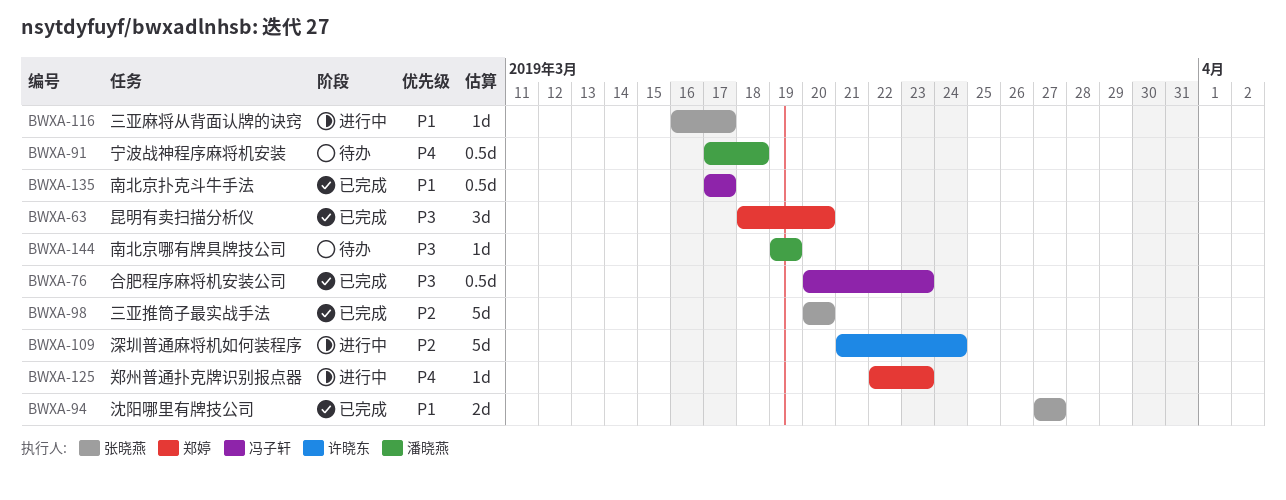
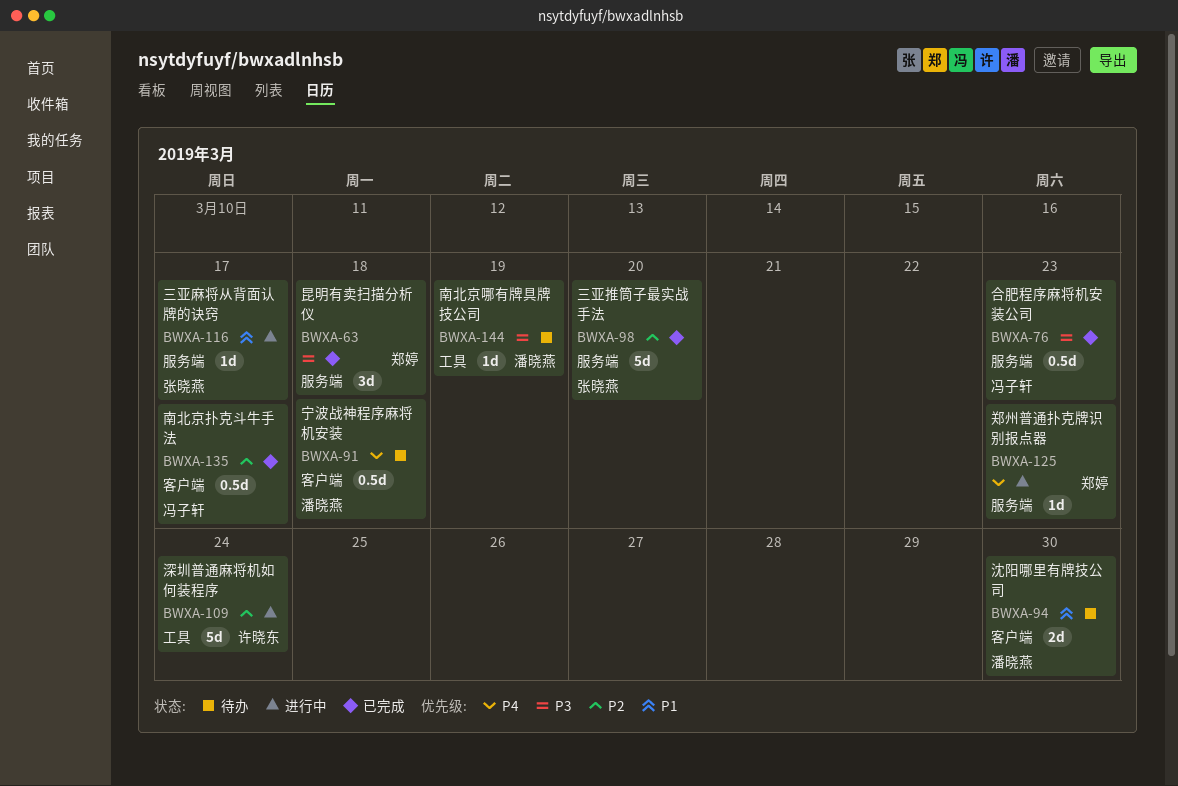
BWXA-63, due: Mar 20 -> Mar 18
BWXA-94, status: 已完成 -> 待办
BWXA-94, owner: 张晓燕 -> 潘晓燕
BWXA-94, due: Mar 27 -> Mar 30
BWXA-135, priority: P1 -> P2

